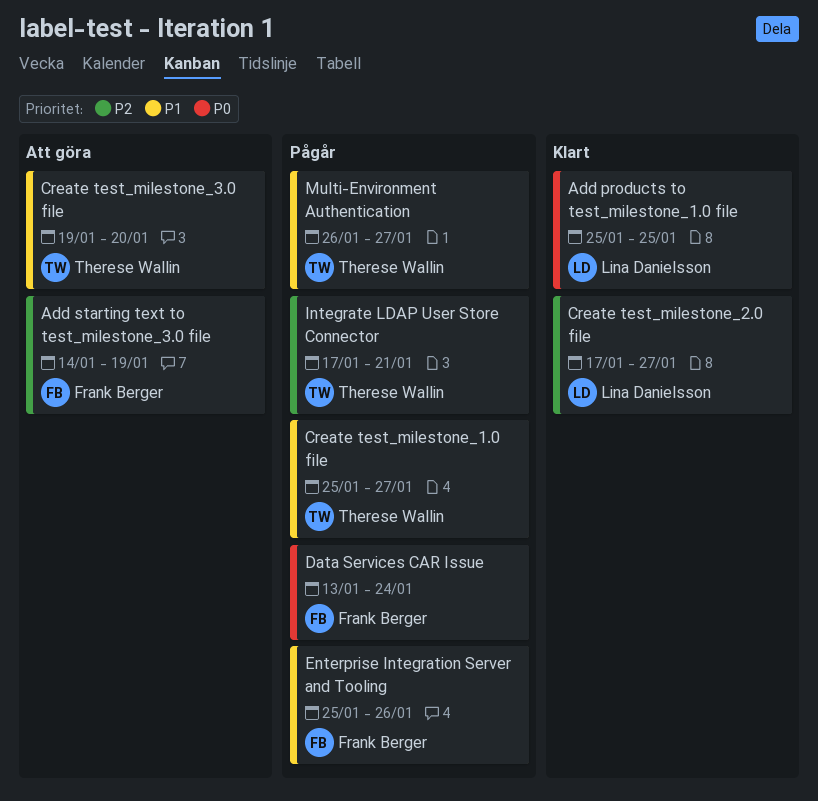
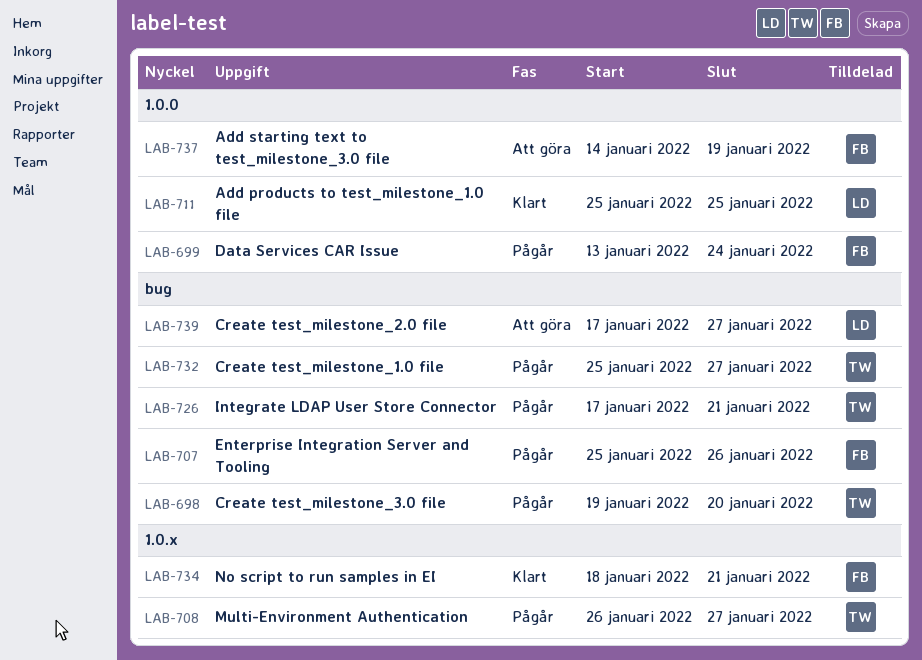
Create test_milestone_2.0 file, status: Klart -> Att göra
Create test_milestone_3.0 file, status: Att göra -> Pågår
No script to run samples in EI: none -> present

